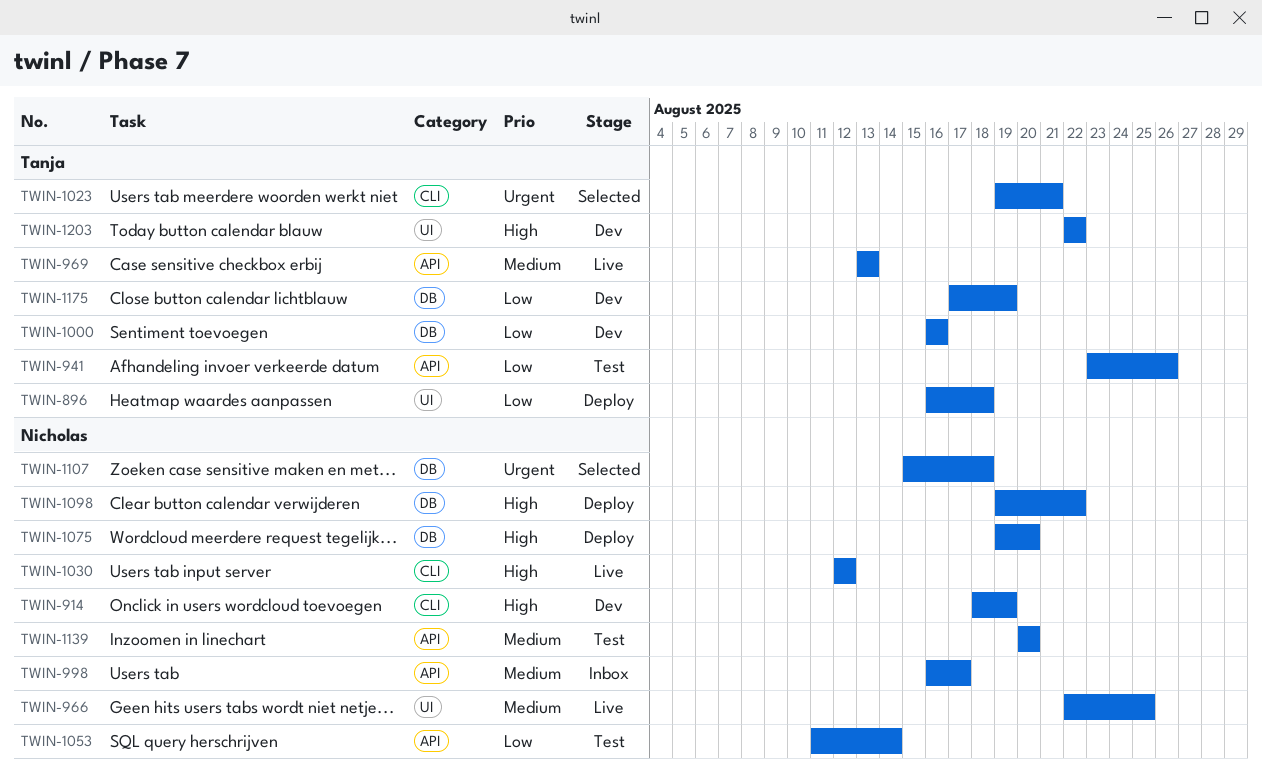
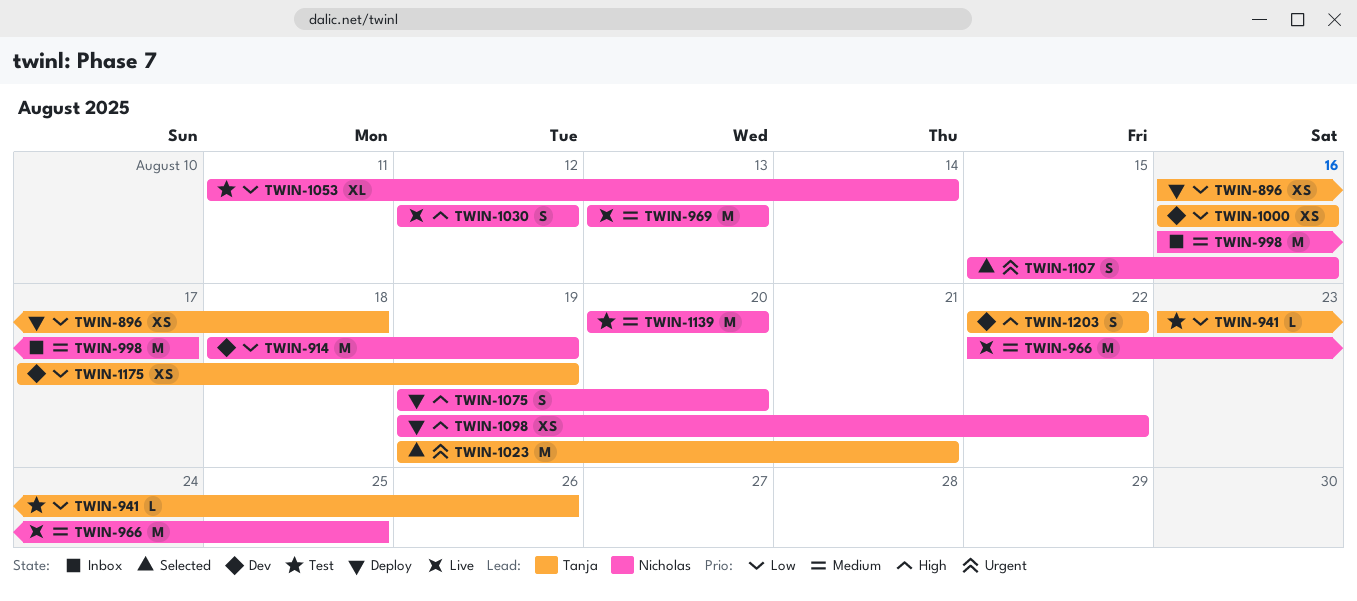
TWIN-914, priority: High -> Low
TWIN-969, owner: Tanja -> Nicholas
TWIN-1107, due: Aug 18 -> Aug 16

